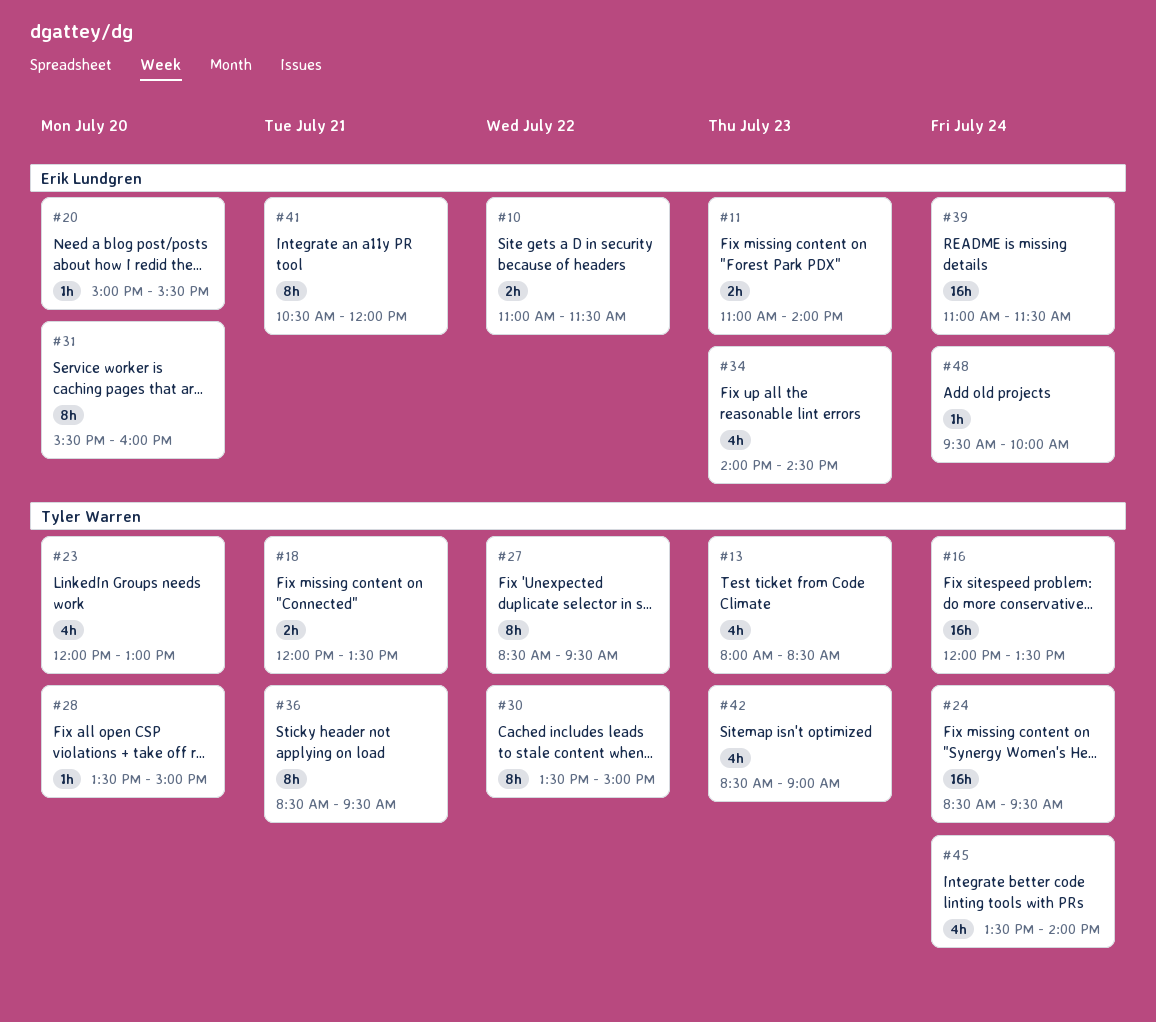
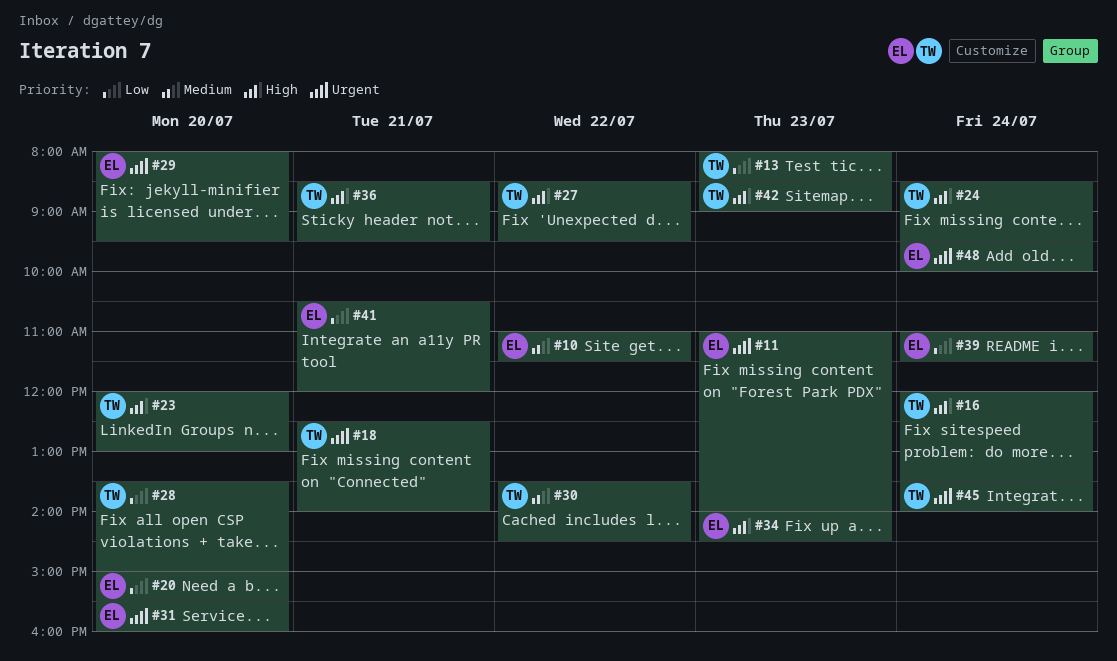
#18, begins: 12:00 -> 12:30
#18, ends: 13:30 -> 14:00
#29: none -> present
#30, ends: 15:00 -> 14:30

